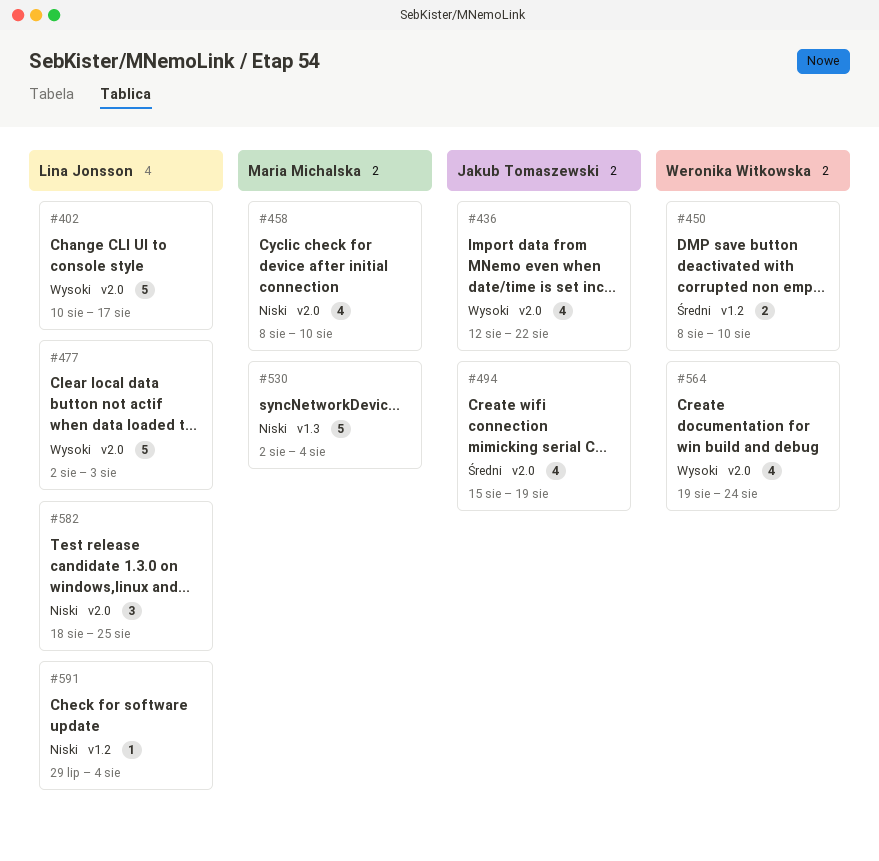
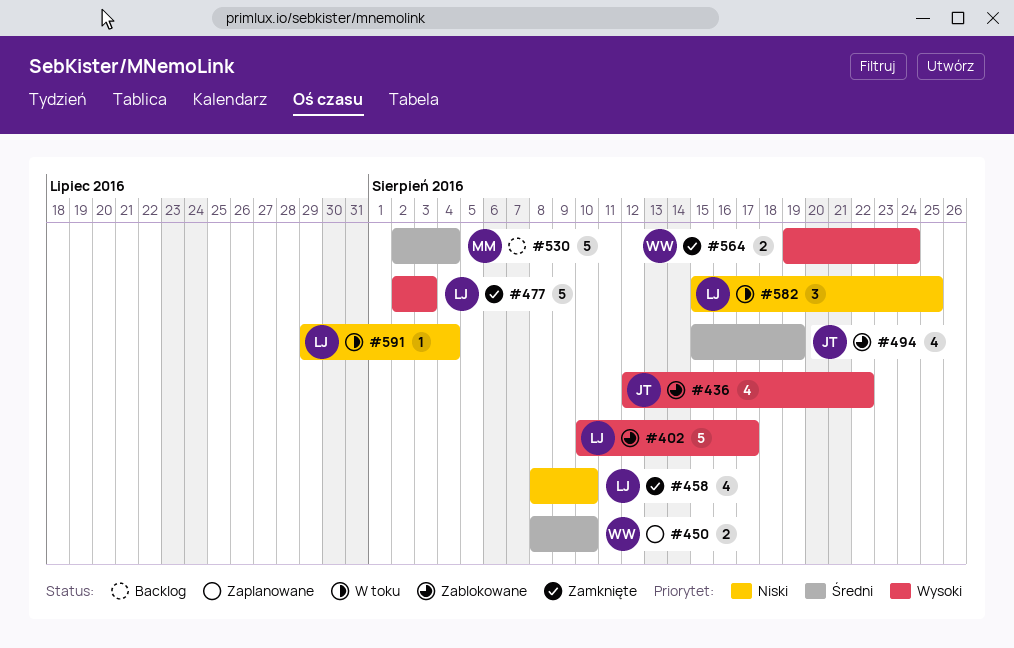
#458, owner: Maria Michalska -> Lina Jonsson
#530, priority: Niski -> Średni
#564, estimate: 4 -> 2
#582, start: Aug 18 -> Aug 15

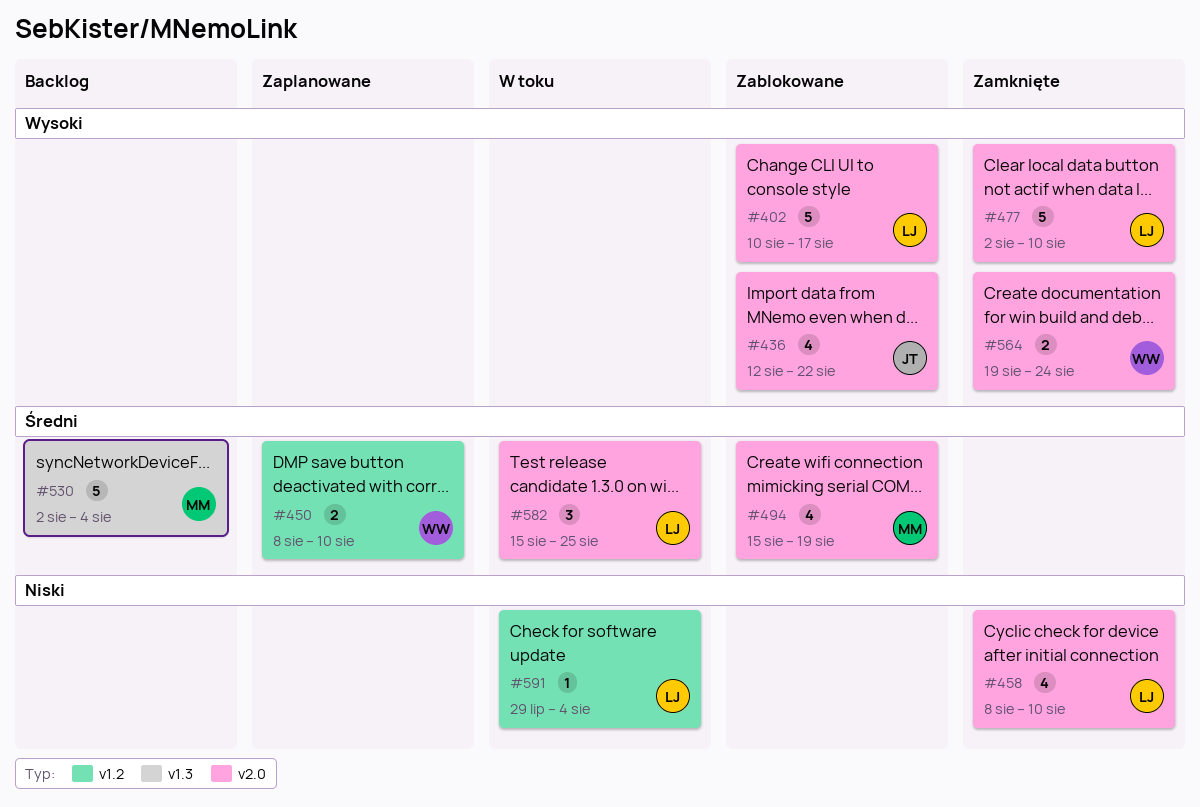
#477, due: Aug 3 -> Aug 10
#494, owner: JT -> MM
#582, priority: Niski -> Średni

